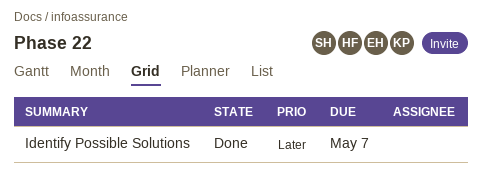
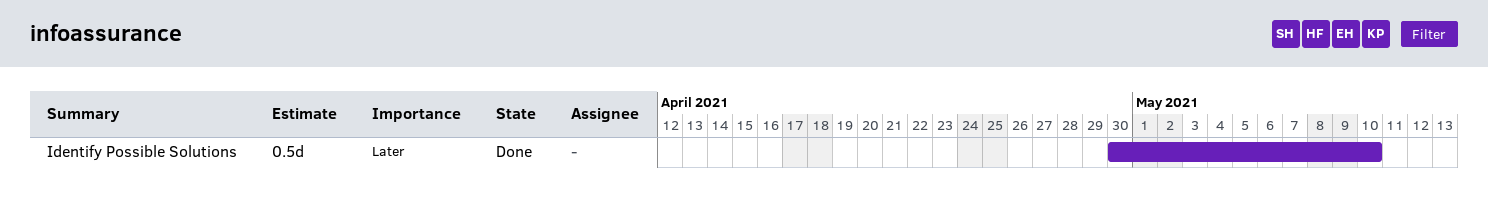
Identify Possible Solutions, due: May 7 -> May 10

